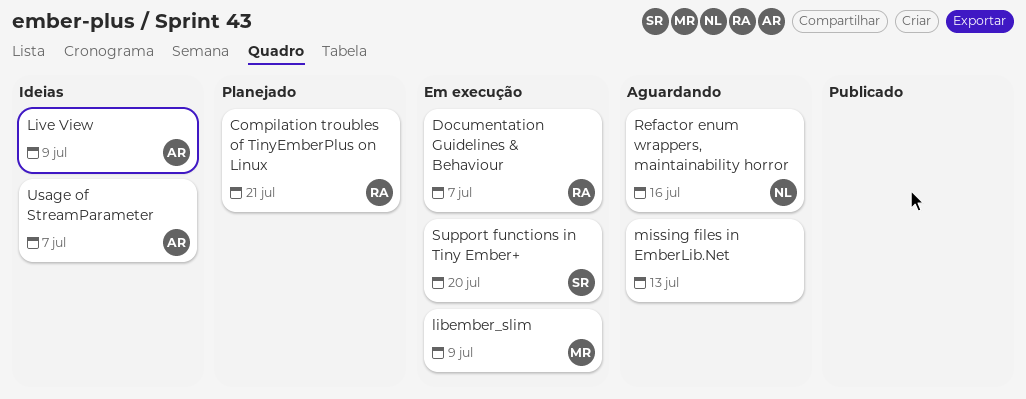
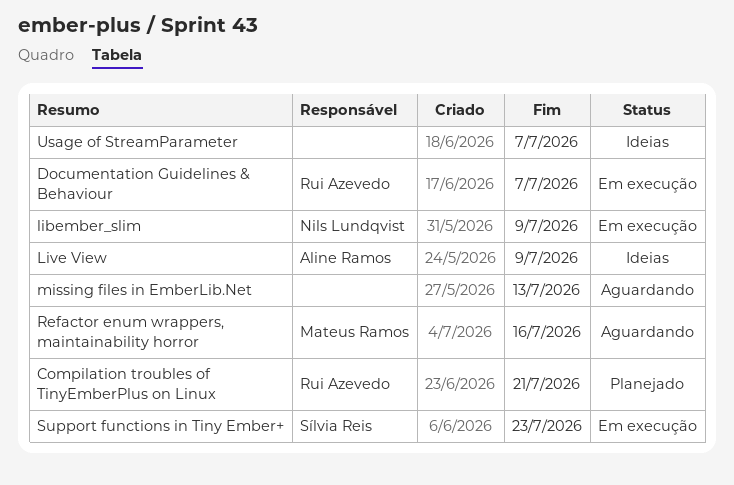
libember_slim, owner: Mateus Ramos -> Nils Lundqvist
Refactor enum wrappers, maintainability horror, owner: Nils Lundqvist -> Mateus Ramos
Support functions in Tiny Ember+, due: Jul 20 -> Jul 23
Usage of StreamParameter, owner: Aline Ramos -> none

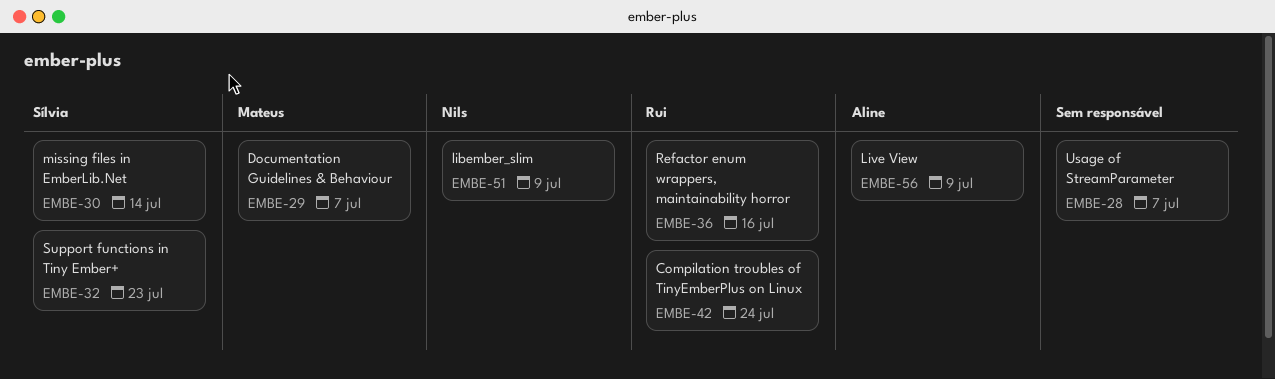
Compilation troubles of TinyEmberPlus on Linux, due: Jul 21 -> Jul 24
Documentation Guidelines & Behaviour, owner: Rui Azevedo -> Mateus Ramos
missing files in EmberLib.Net, owner: none -> Sílvia Reis
missing files in EmberLib.Net, due: Jul 13 -> Jul 14
Refactor enum wrappers, maintainability horror, owner: Mateus Ramos -> Rui Azevedo

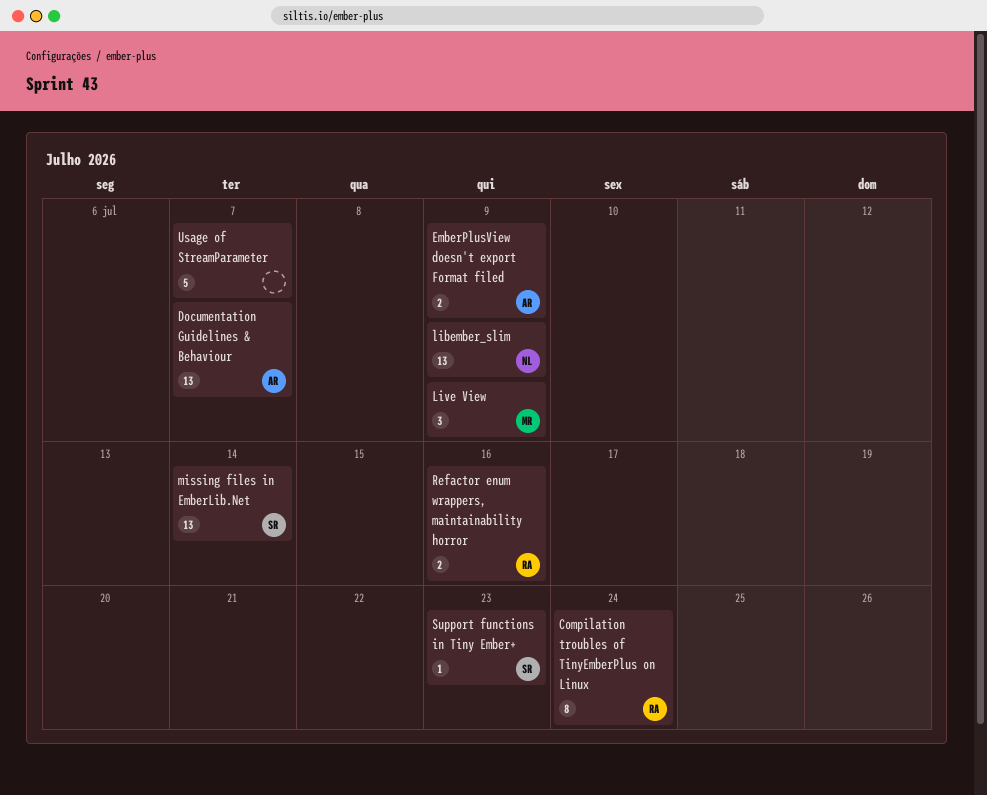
Documentation Guidelines & Behaviour, owner: Mateus -> Aline
EmberPlusView doesn't export Format filed: none -> present
Live View, owner: Aline -> Mateus

